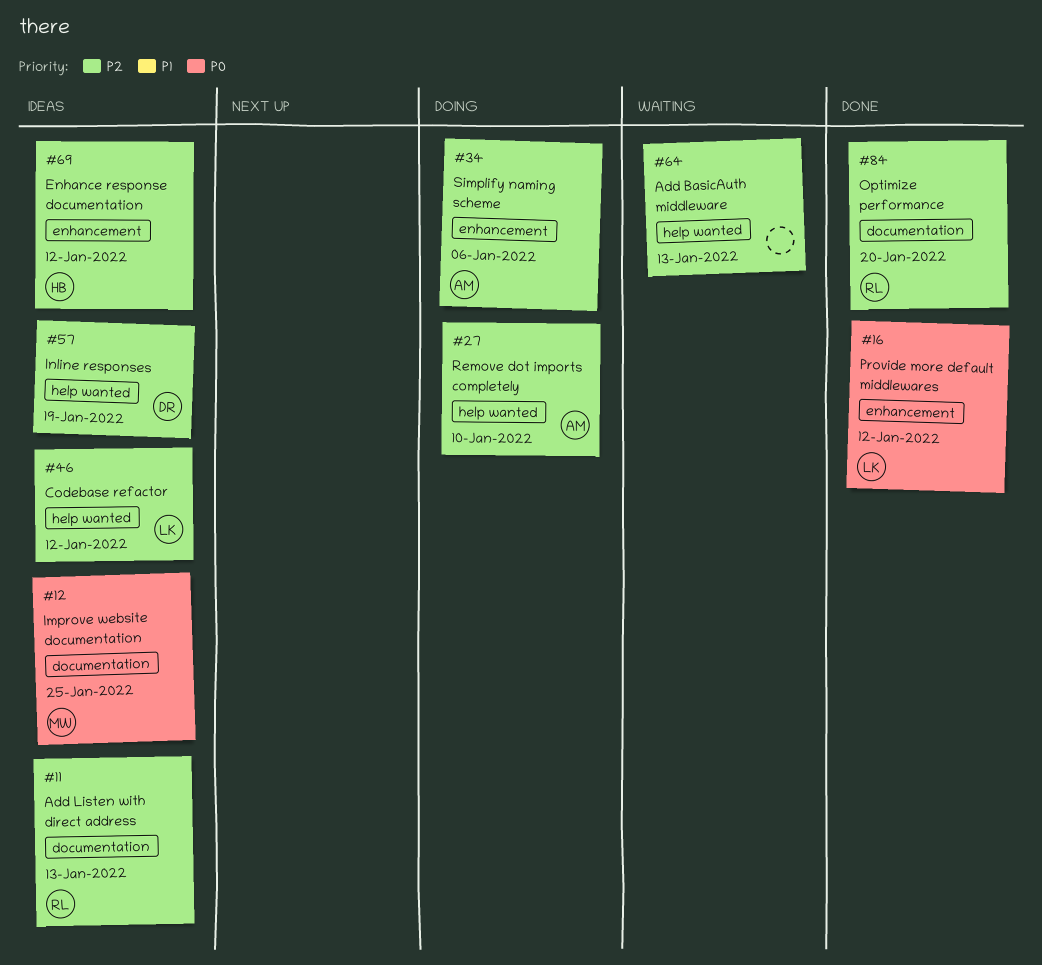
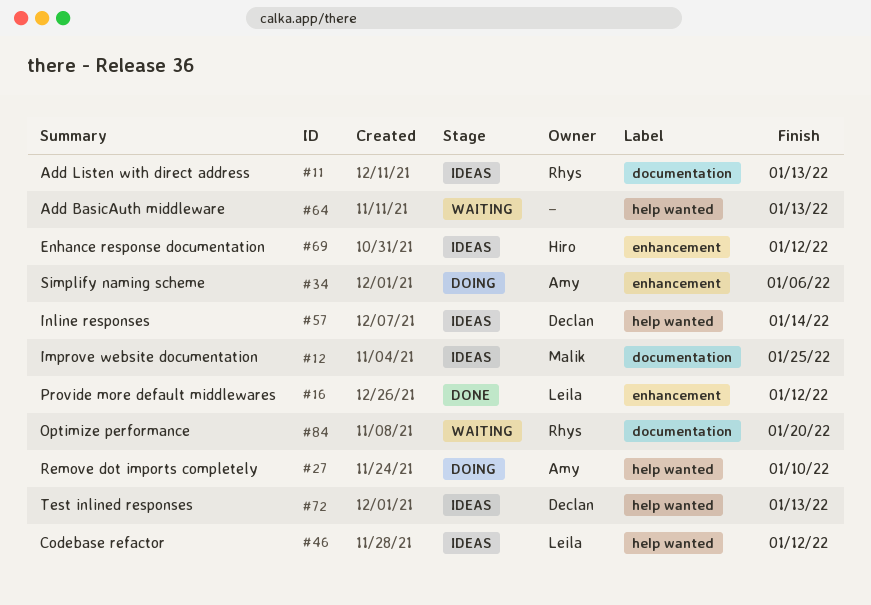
#57, due: Jan 19 -> Jan 14
#72: none -> present
#84, status: Done -> Waiting

